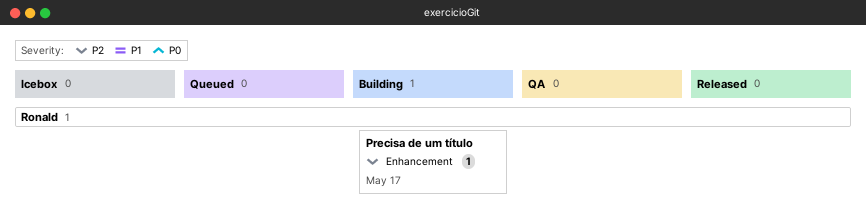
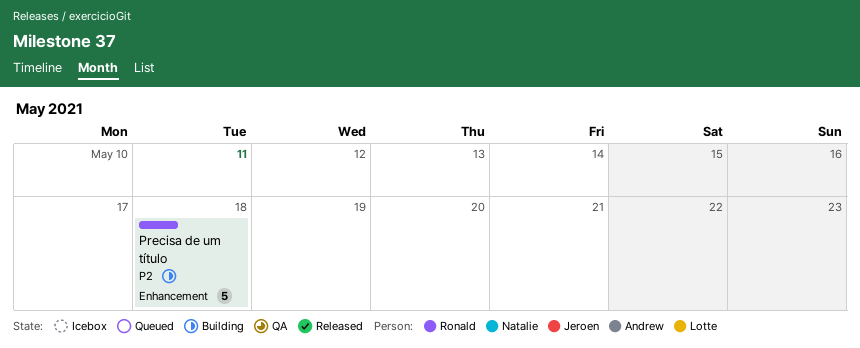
Precisa de um título, estimate: 1 -> 5
Precisa de um título, due: May 17 -> May 18

